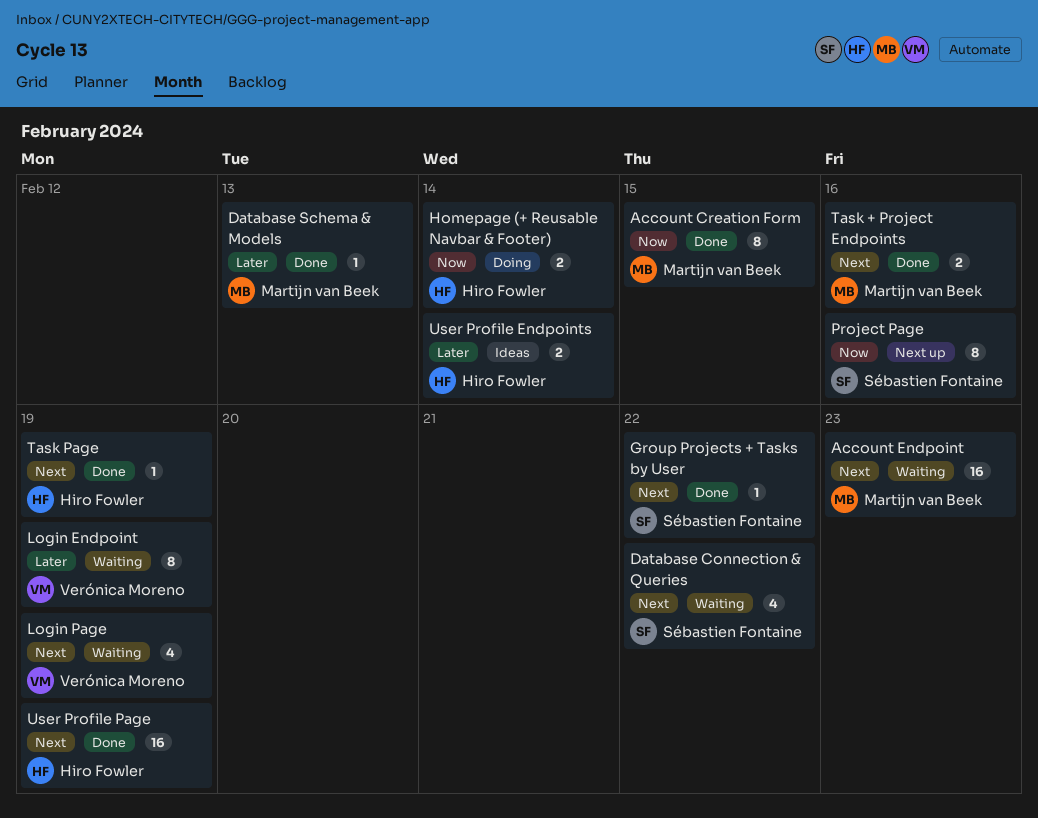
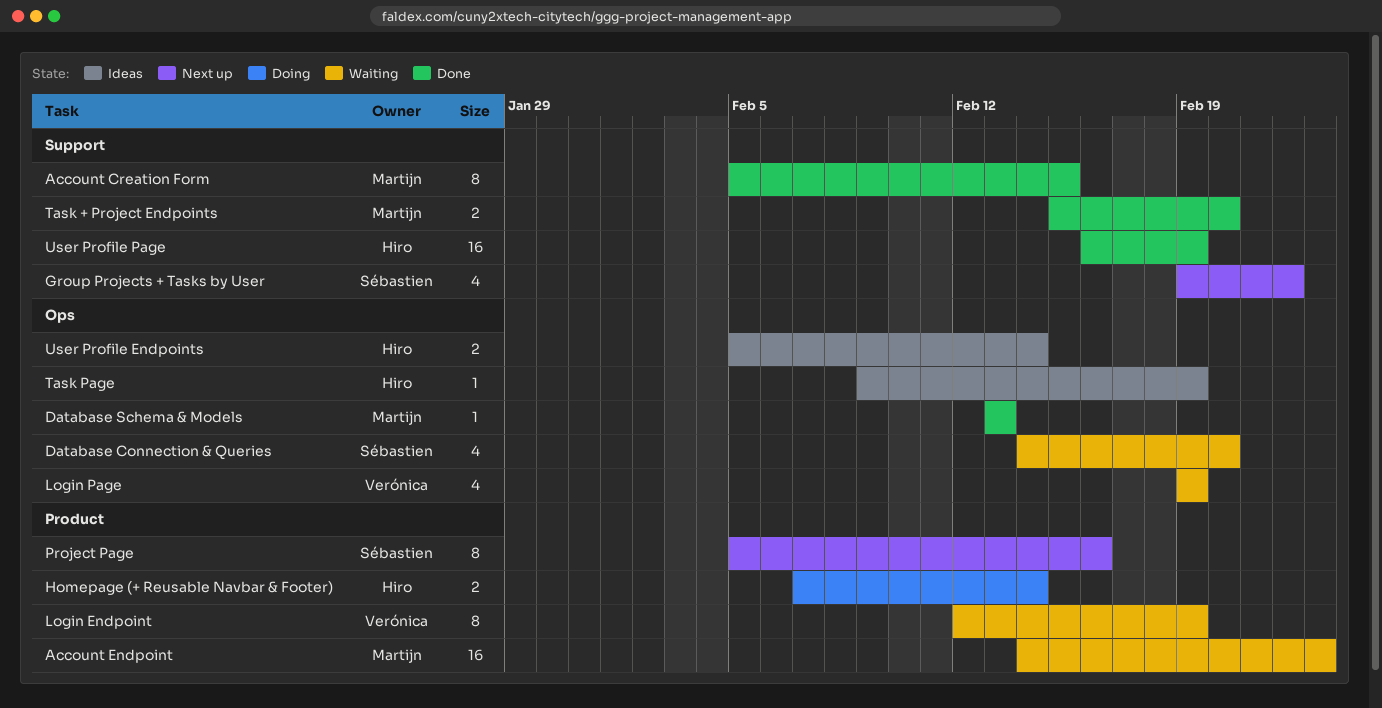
Database Connection & Queries, due: Feb 22 -> Feb 20
Group Projects + Tasks by User, status: Done -> Next up
Group Projects + Tasks by User, estimate: 1 -> 4
Task + Project Endpoints, due: Feb 16 -> Feb 20
Task Page, status: Done -> Ideas

